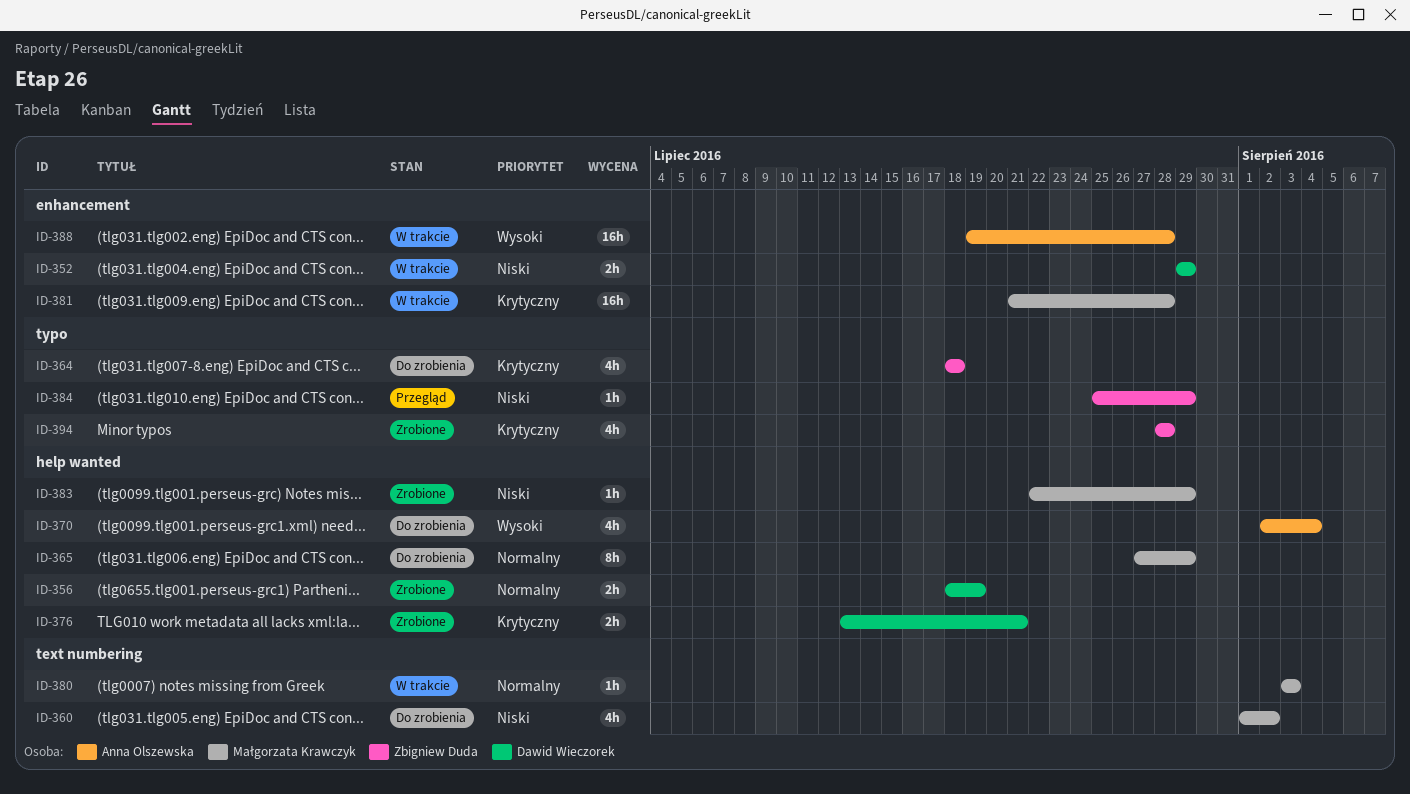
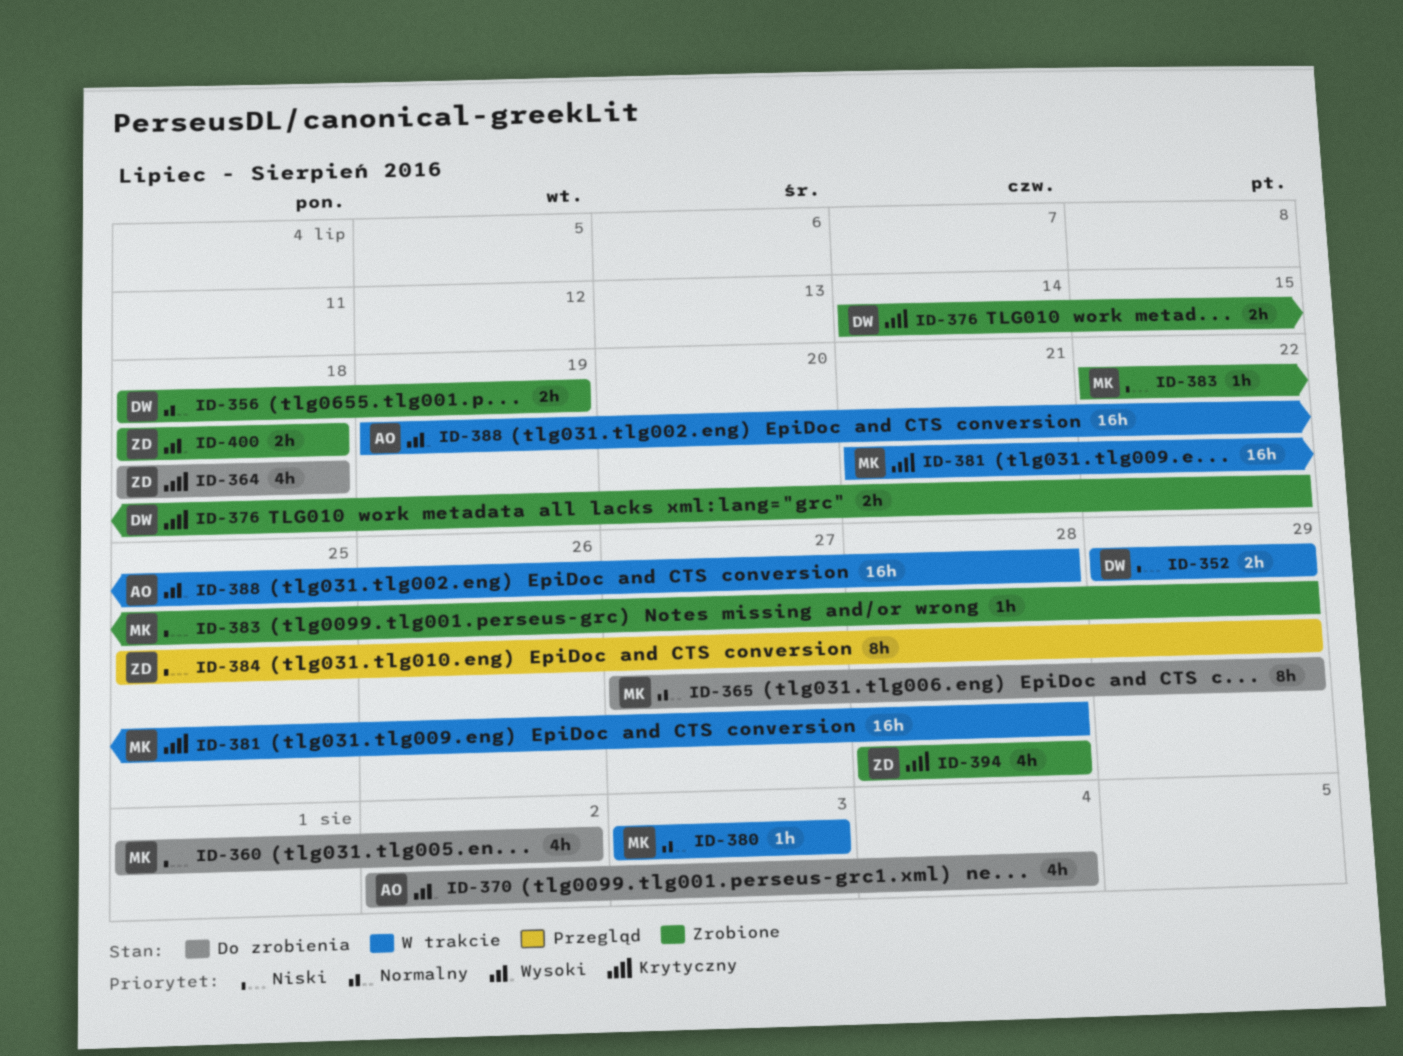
ID-376, start: Jul 13 -> Jul 14
ID-376, due: Jul 21 -> Jul 22
ID-384, estimate: 1h -> 8h
ID-400: none -> present

